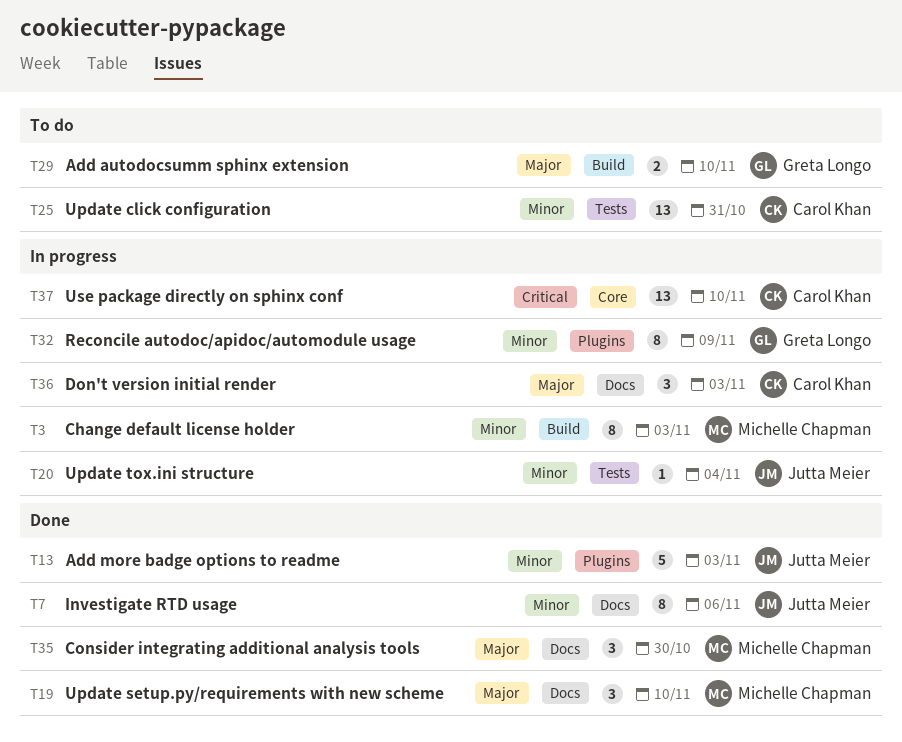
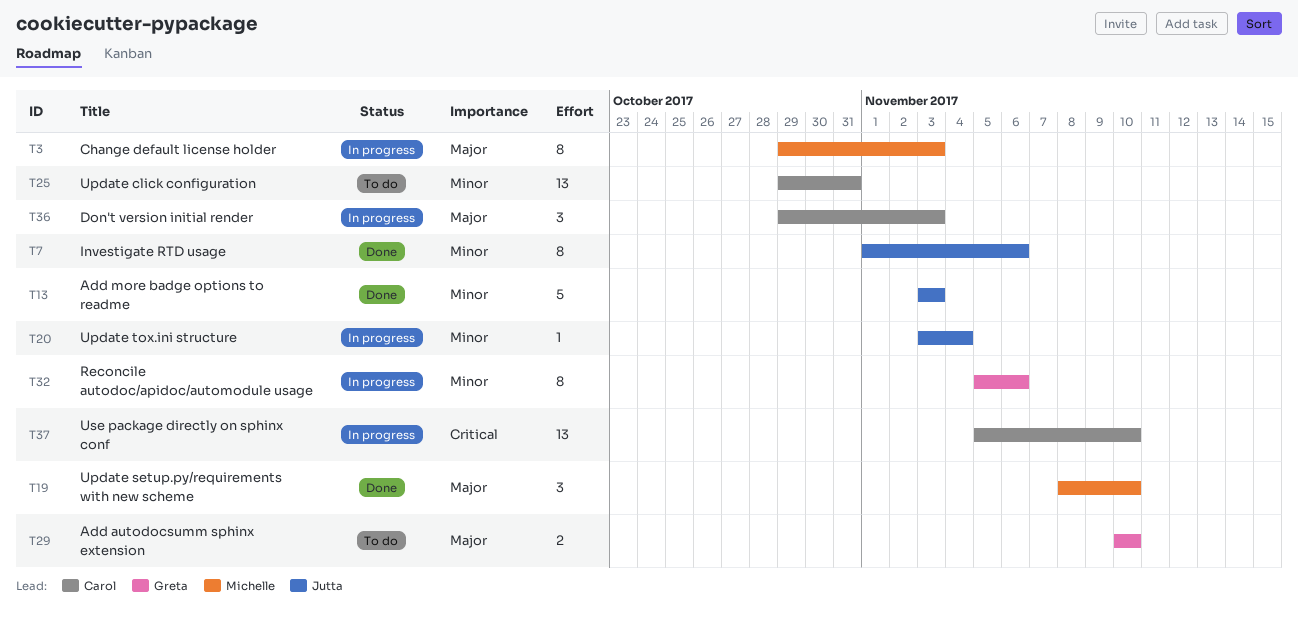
T3, priority: Minor -> Major
T32, due: Nov 9 -> Nov 6
T35: present -> none

